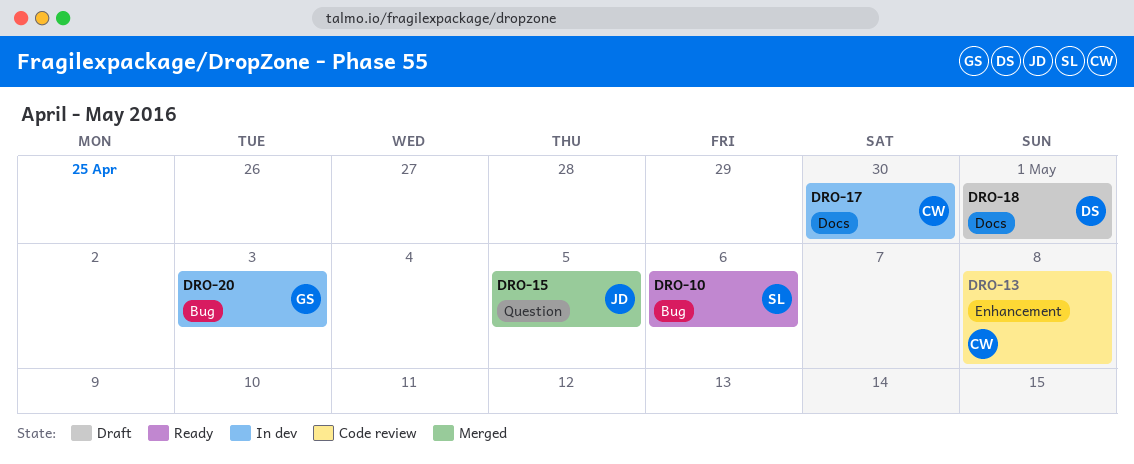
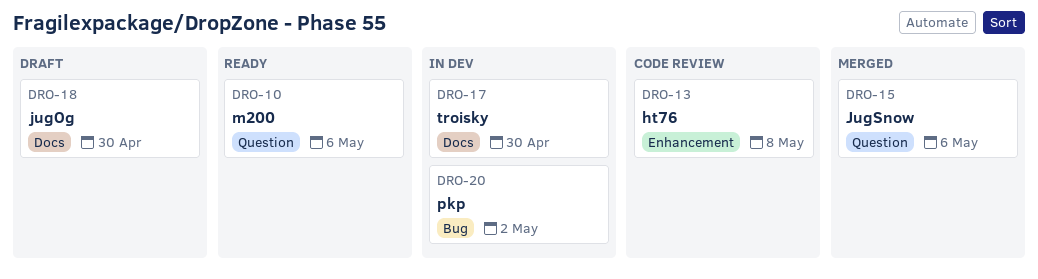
DRO-10, label: Bug -> Question
DRO-15, due: May 5 -> May 6
DRO-18, due: May 1 -> Apr 30
DRO-20, due: May 3 -> May 2

